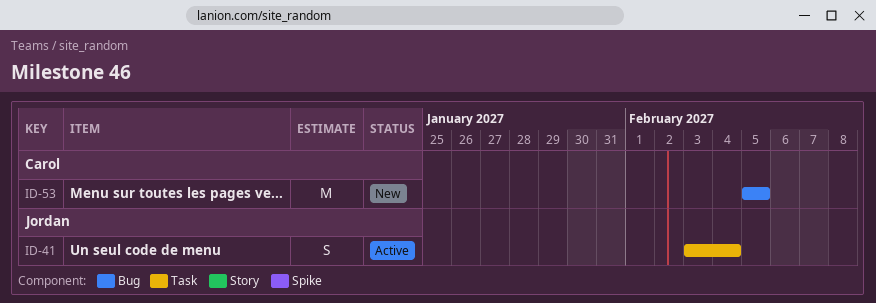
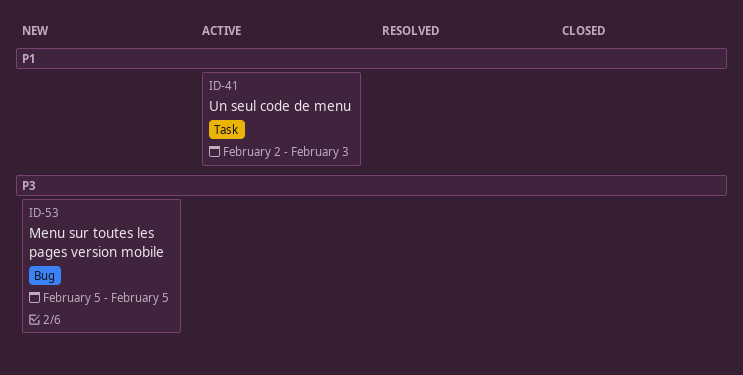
ID-41, start: Feb 3 -> Feb 2
ID-41, due: Feb 4 -> Feb 3

